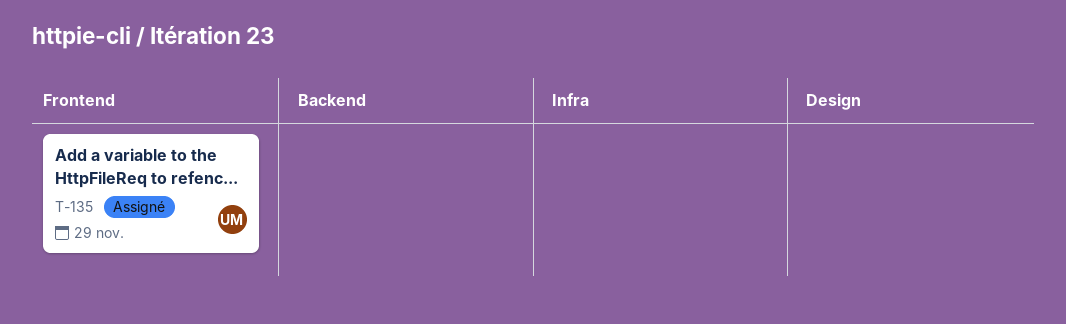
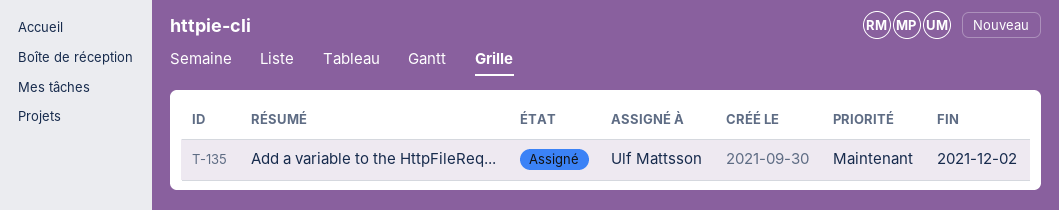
T-135, due: Nov 29 -> Dec 2

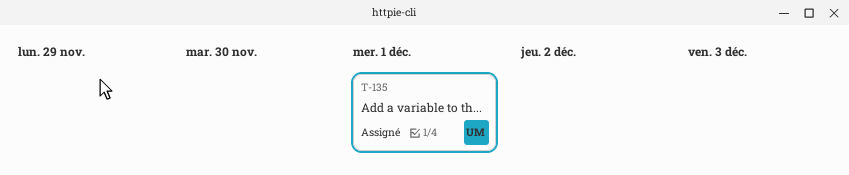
T-135, due: Dec 2 -> Dec 1

